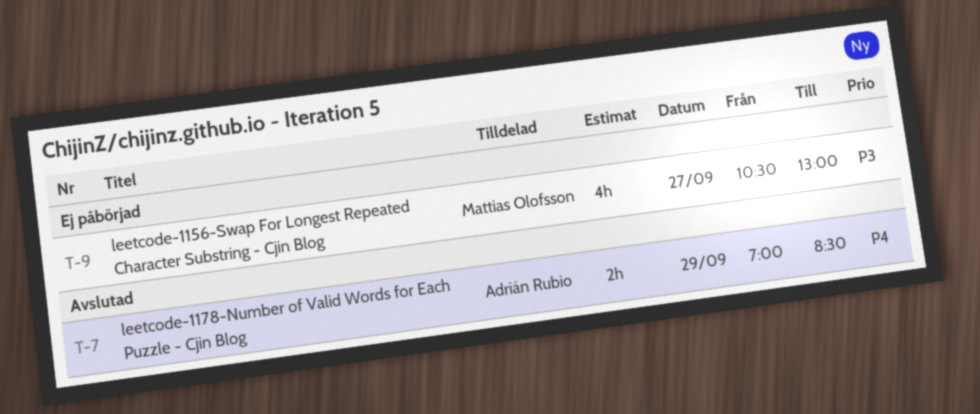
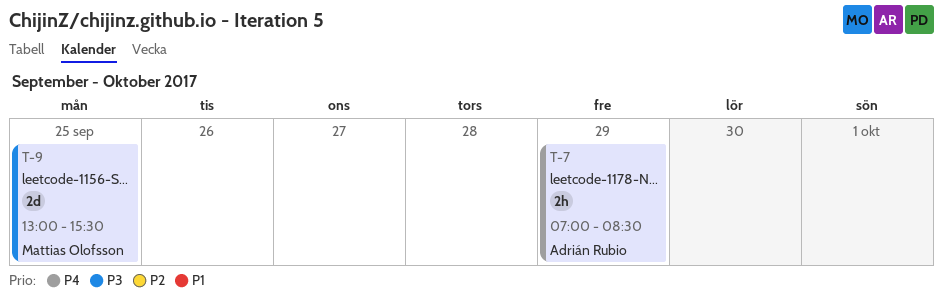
T-9, estimate: 4h -> 2d
T-9, day: Sep 27 -> Sep 25
T-9, begins: 10:30 -> 13:00
T-9, ends: 13:00 -> 15:30

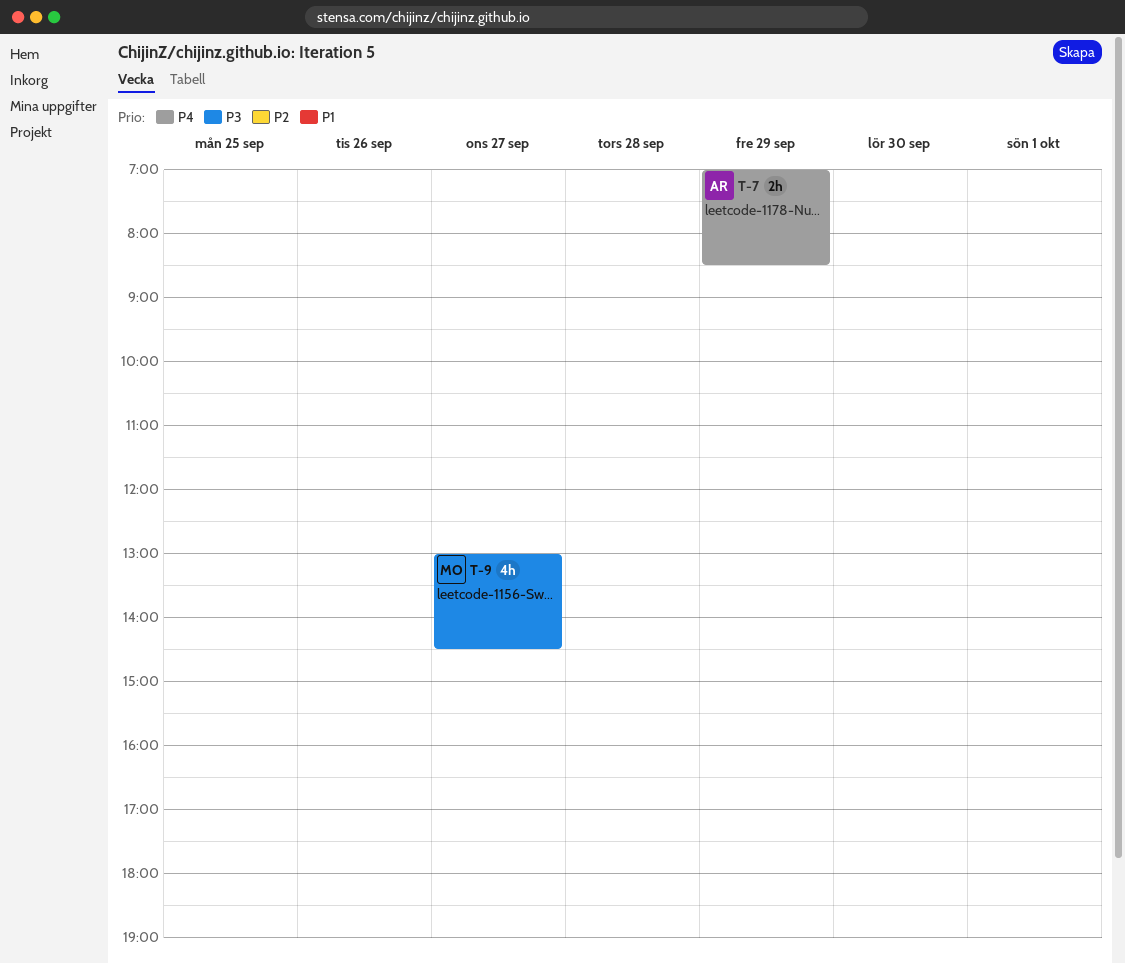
T-9, estimate: 2d -> 4h
T-9, day: Sep 25 -> Sep 27
T-9, ends: 15:30 -> 14:30

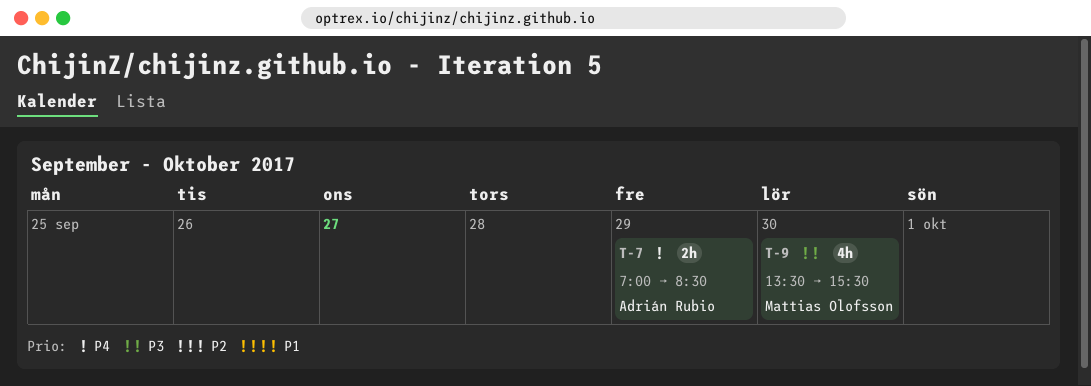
T-9, day: Sep 27 -> Sep 30
T-9, begins: 13:00 -> 13:30
T-9, ends: 14:30 -> 15:30

